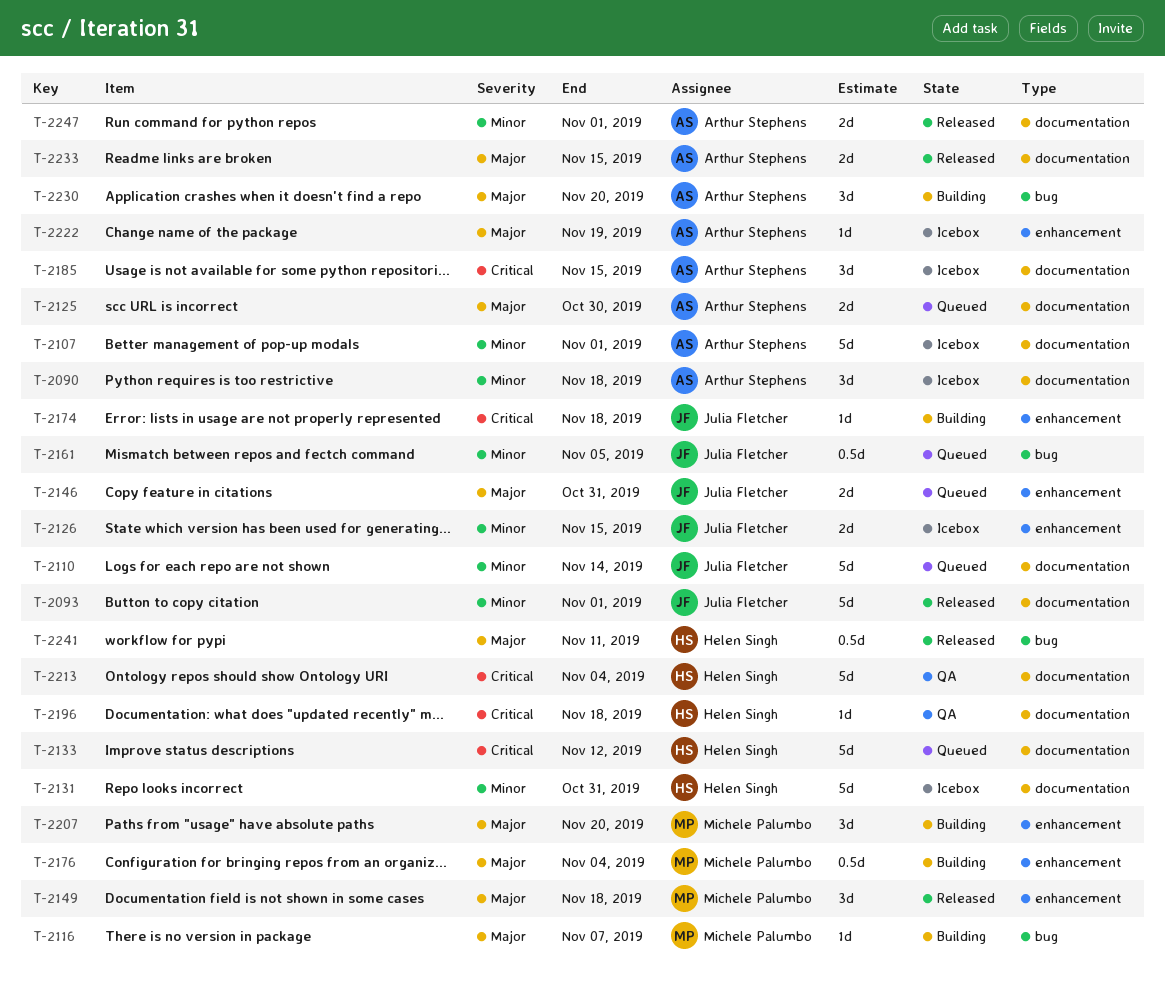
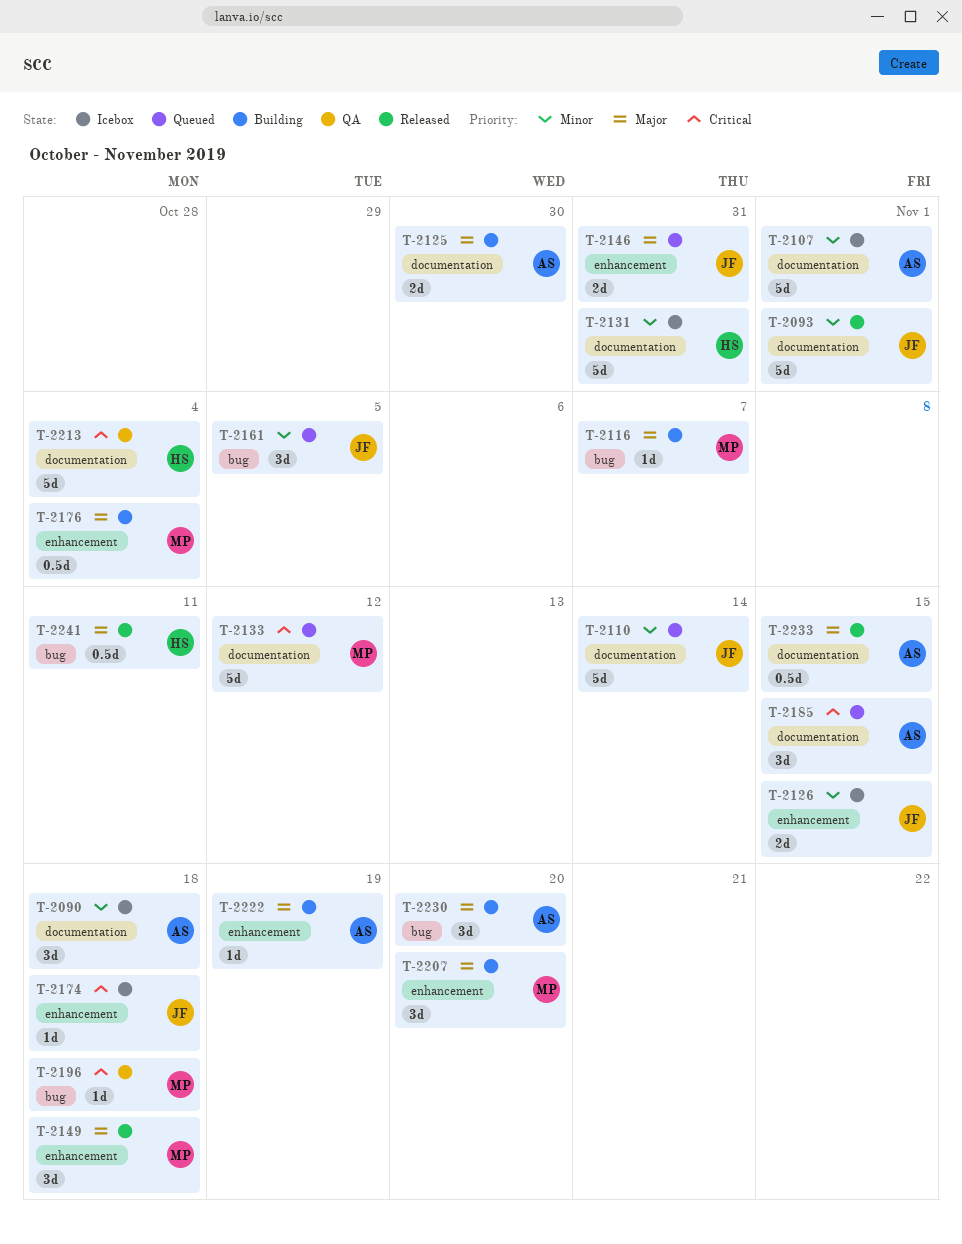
T-2125, status: Queued -> Building
T-2133, owner: Helen Singh -> Michele Palumbo
T-2161, estimate: 0.5d -> 3d
T-2174, status: Building -> Icebox
T-2185, status: Icebox -> Queued
T-2196, owner: Helen Singh -> Michele Palumbo
T-2196, label: documentation -> bug
T-2222, status: Icebox -> Building
T-2233, estimate: 2d -> 0.5d
T-2247: present -> none

